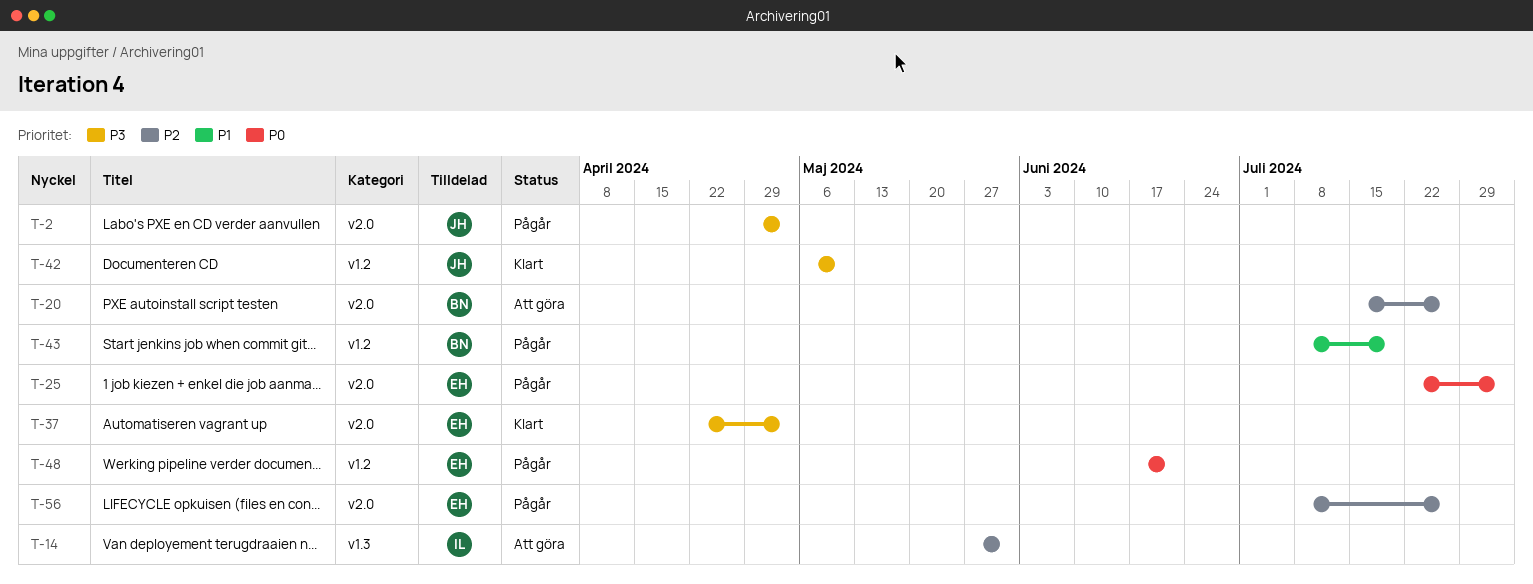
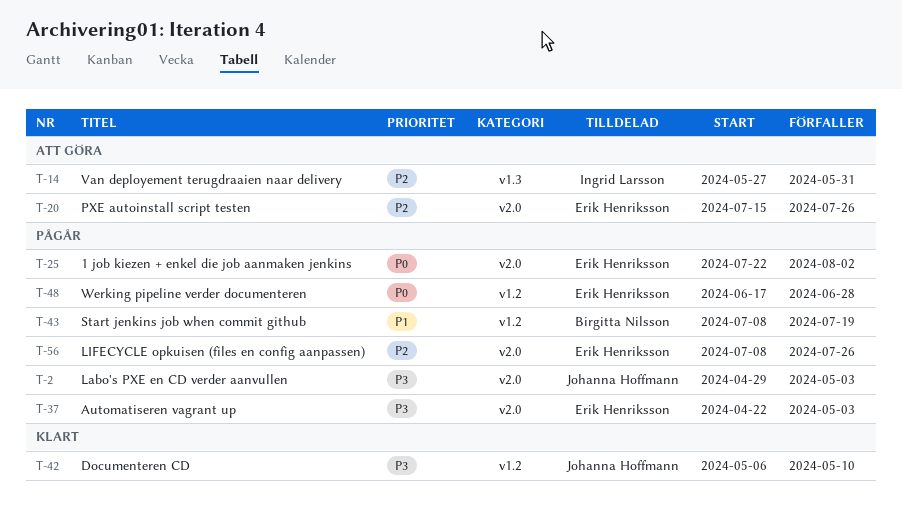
T-20, owner: Birgitta Nilsson -> Erik Henriksson
T-37, status: Klart -> Pågår
T-48, due: Jun 21 -> Jun 28

